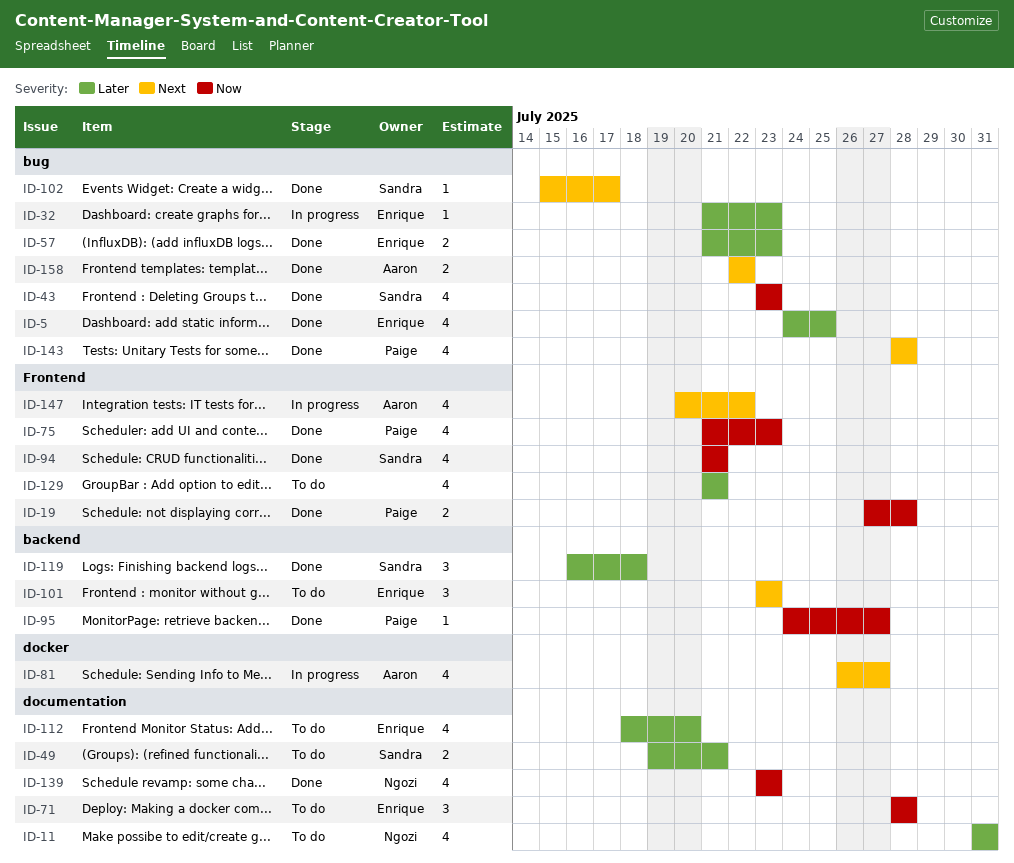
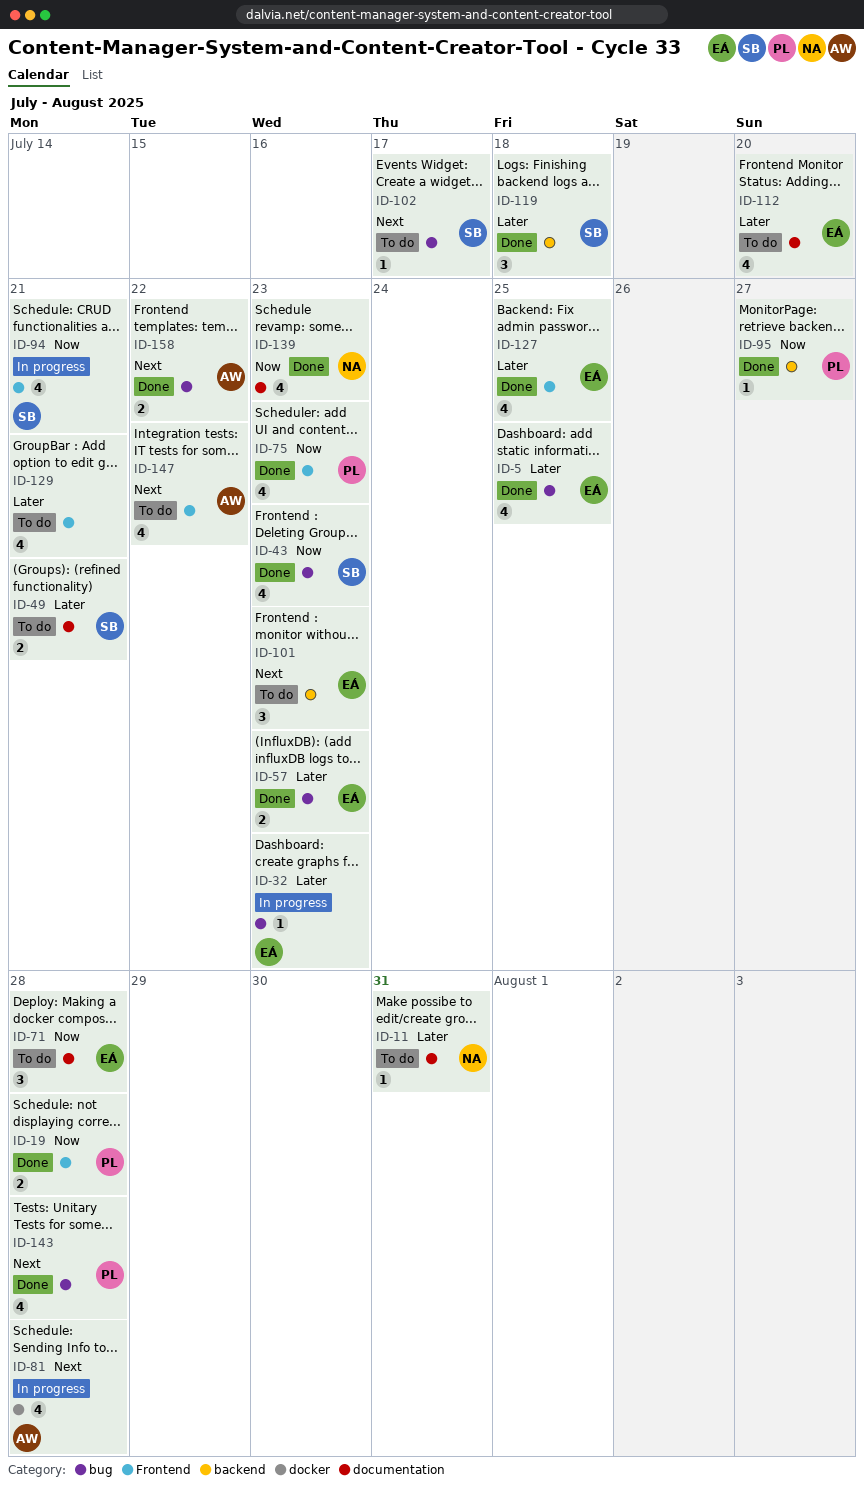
ID-11, estimate: 4 -> 1
ID-81, due: Jul 27 -> Jul 28
ID-94, status: Done -> In progress
ID-102, status: Done -> To do
ID-127: none -> present
ID-147, status: In progress -> To do

